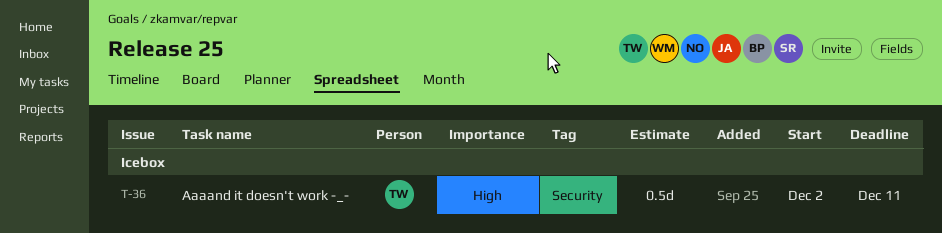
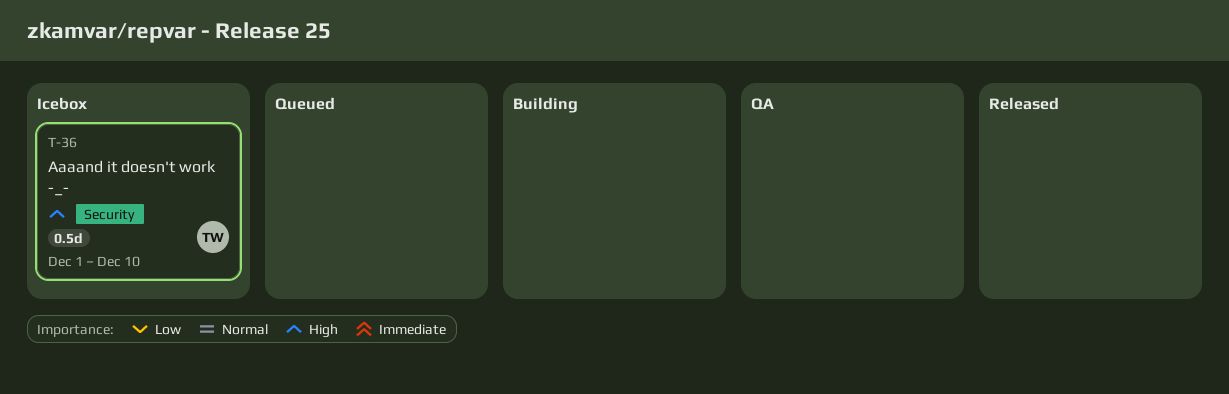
T-36, start: Dec 2 -> Dec 1
T-36, due: Dec 11 -> Dec 10

